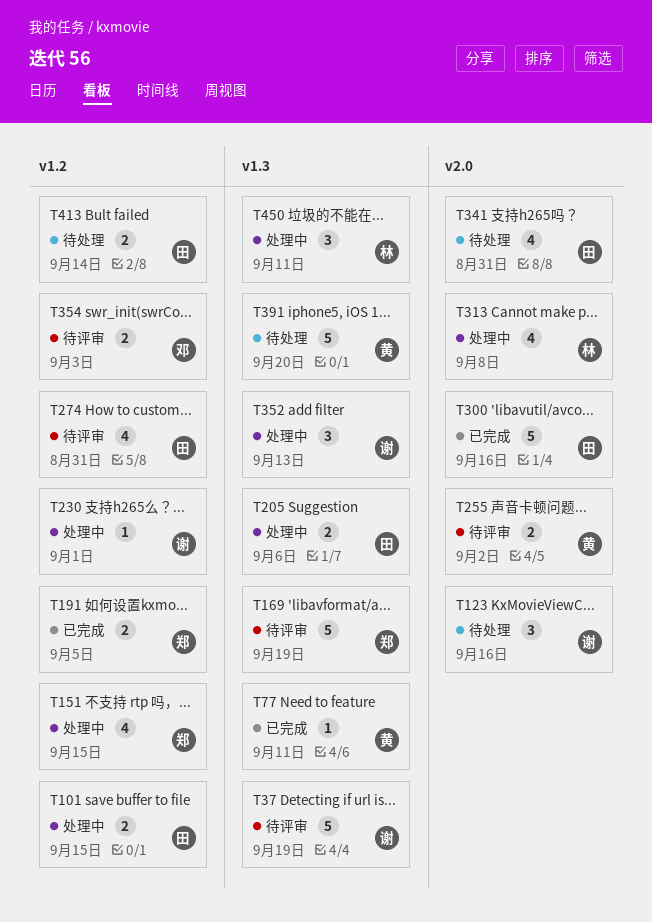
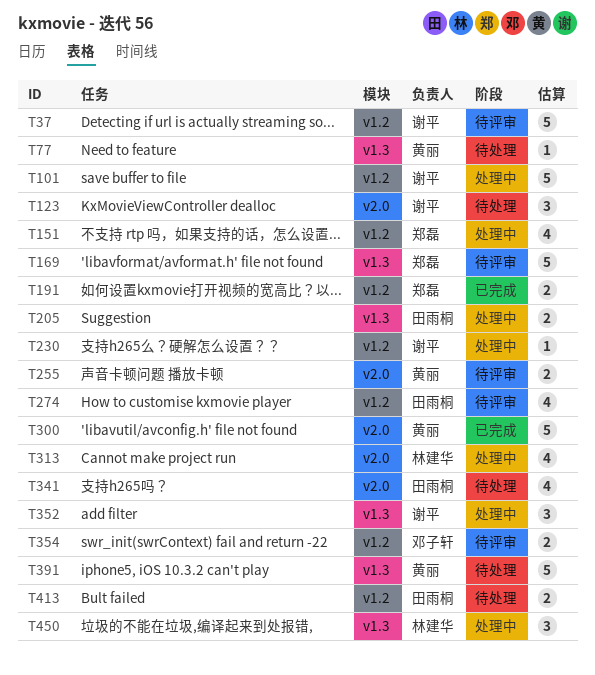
T37, label: v1.3 -> v1.2
T77, status: 已完成 -> 待处理
T101, owner: 田雨桐 -> 谢平
T101, estimate: 2 -> 5
T300, owner: 田雨桐 -> 黄丽

